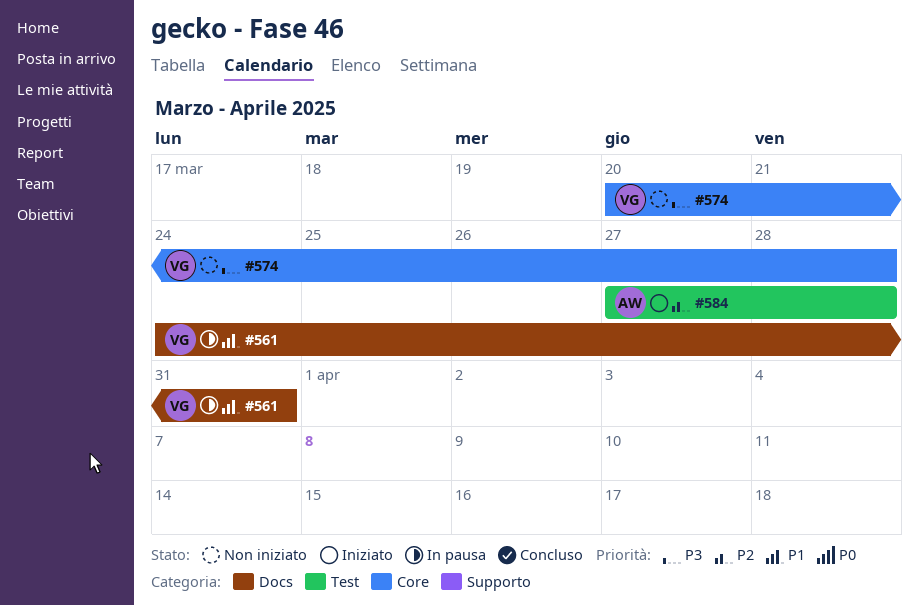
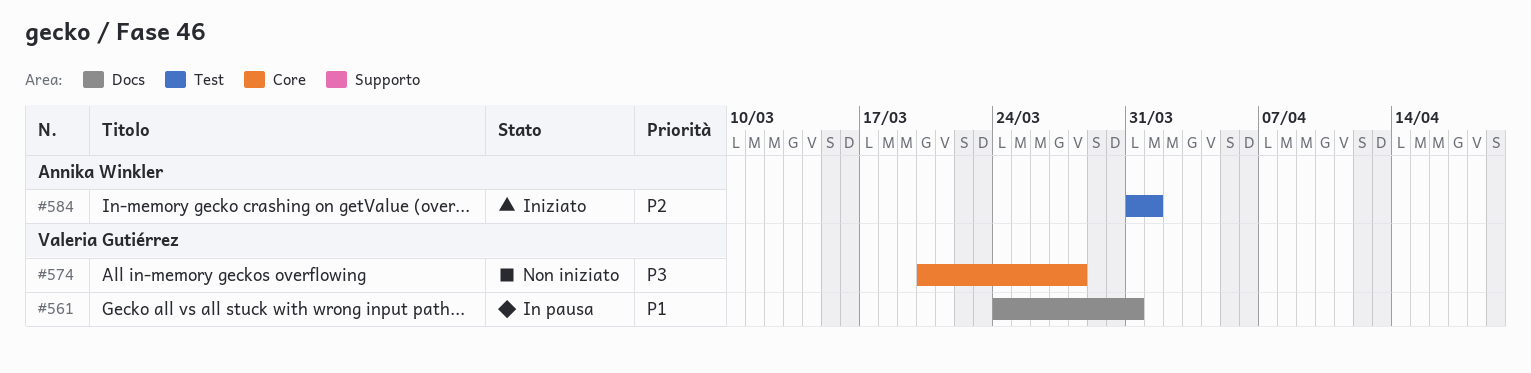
#584, start: Mar 27 -> Mar 31
#584, due: Mar 28 -> Apr 1

